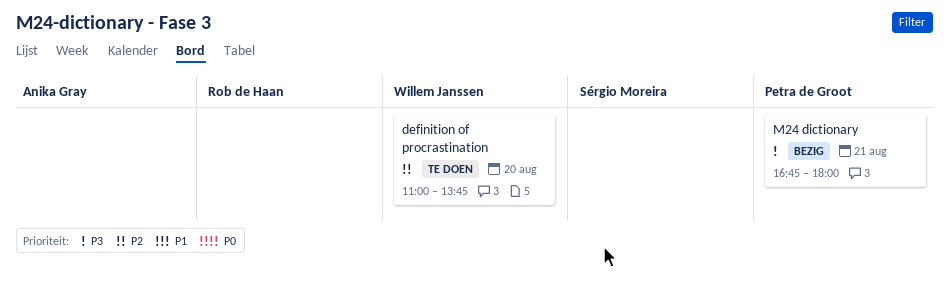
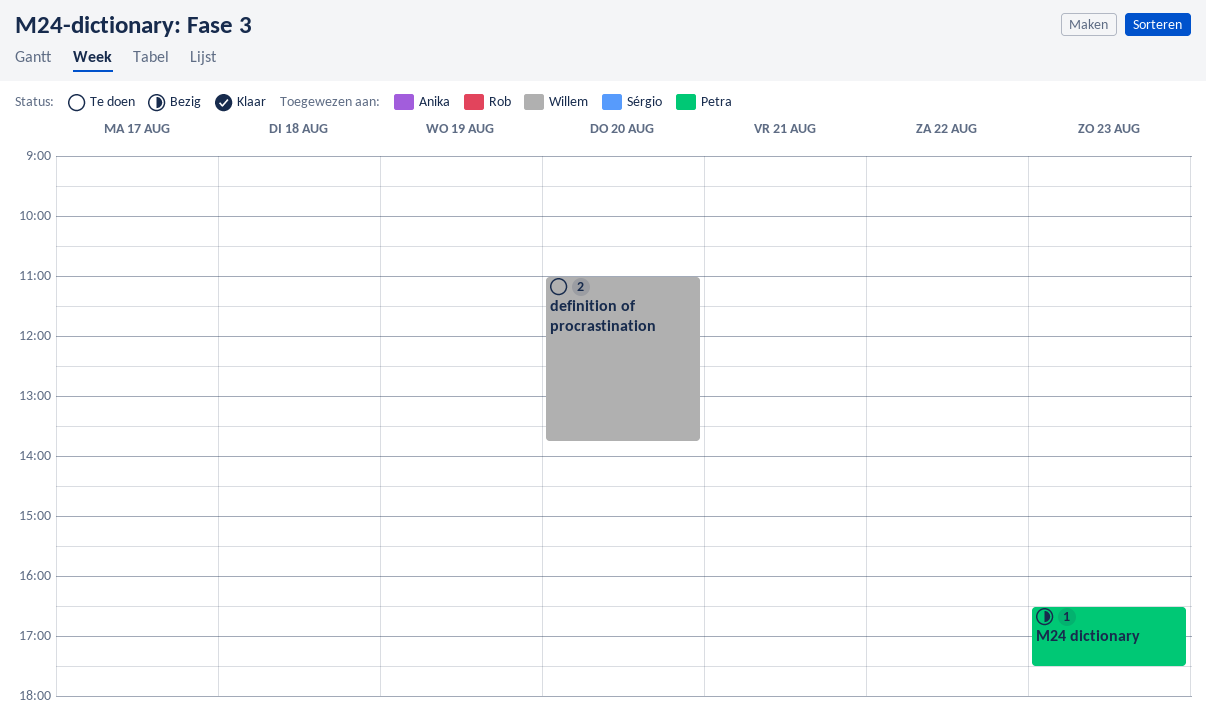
M24 dictionary, day: Aug 21 -> Aug 23
M24 dictionary, begins: 16:45 -> 16:30
M24 dictionary, ends: 18:00 -> 17:30

